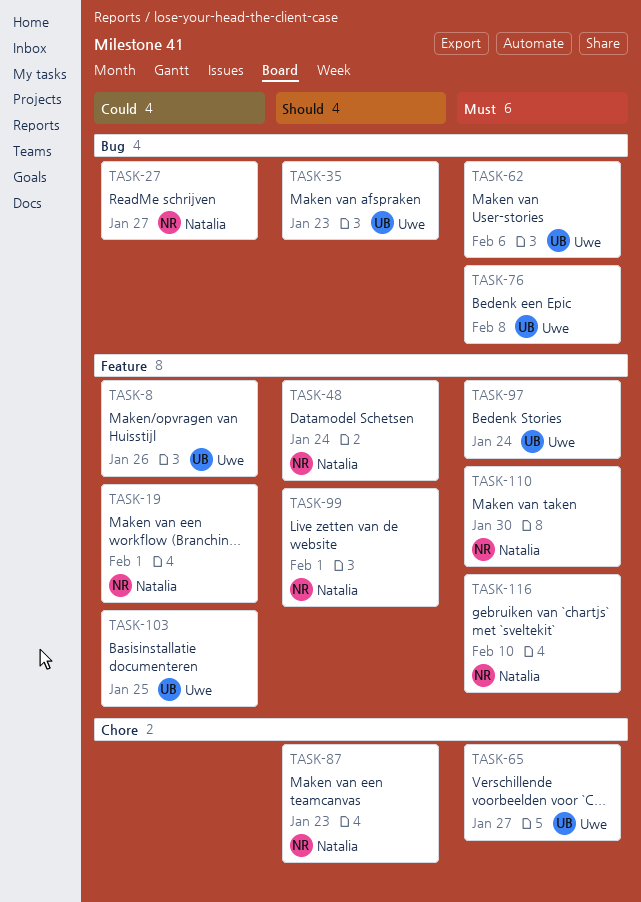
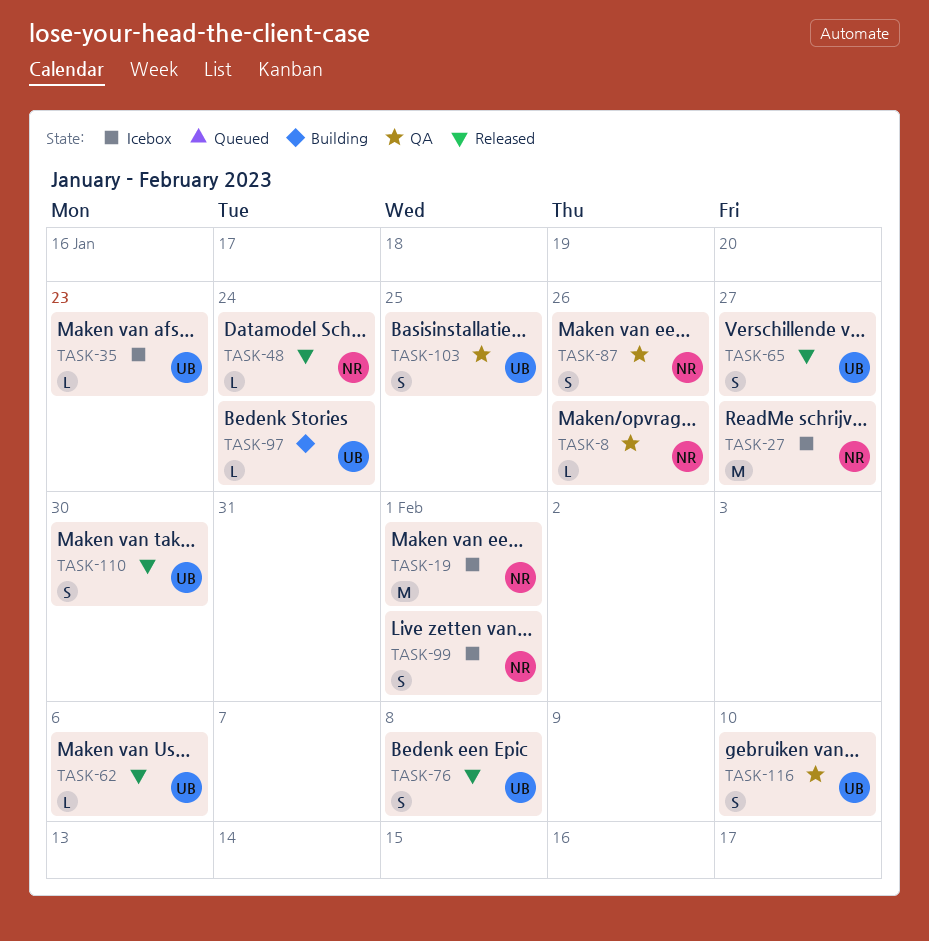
TASK-8, owner: Uwe -> Natalia
TASK-87, due: Jan 23 -> Jan 26
TASK-110, owner: Natalia -> Uwe
TASK-116, owner: Natalia -> Uwe

